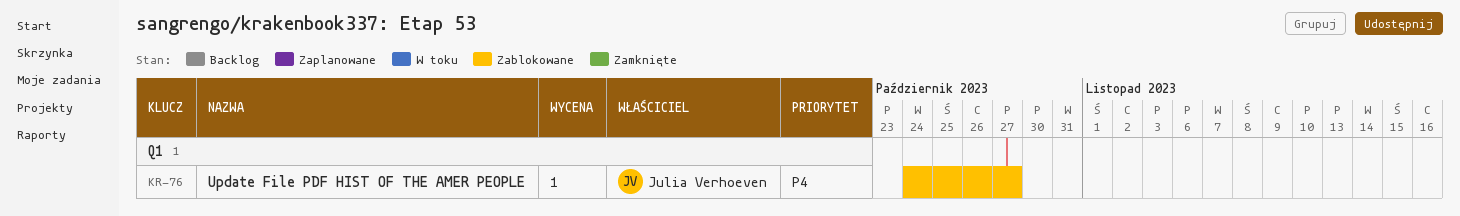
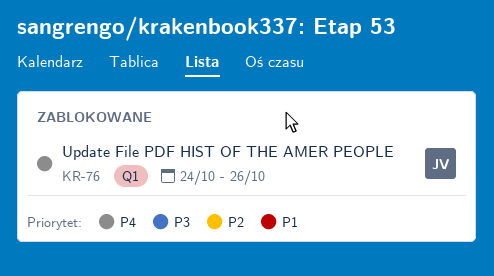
KR-76, due: Oct 27 -> Oct 26

